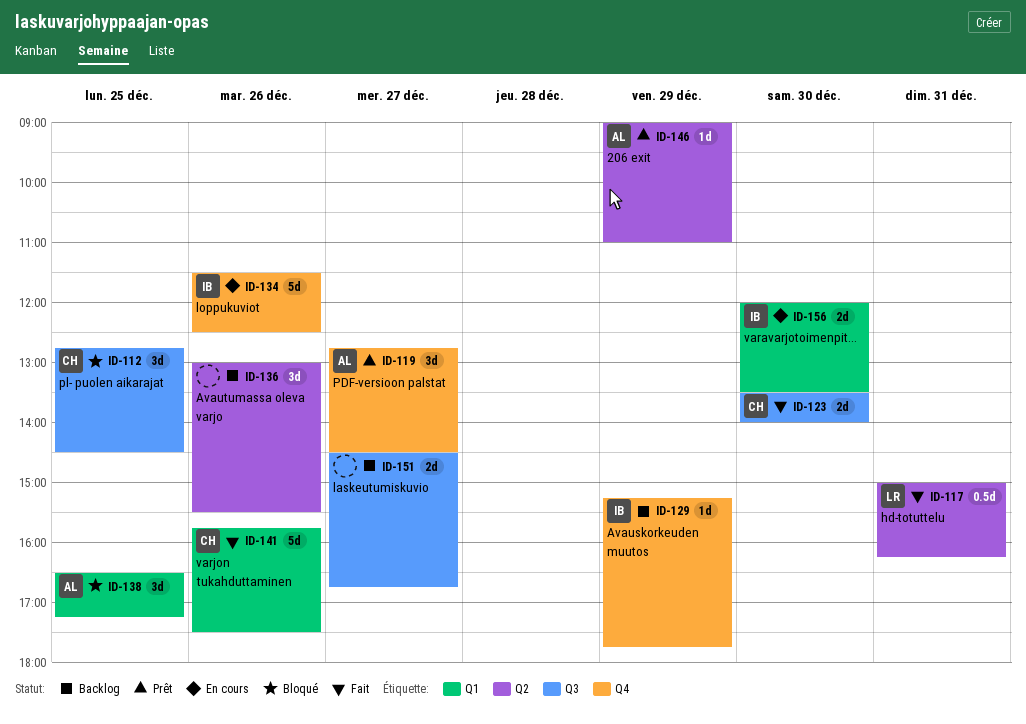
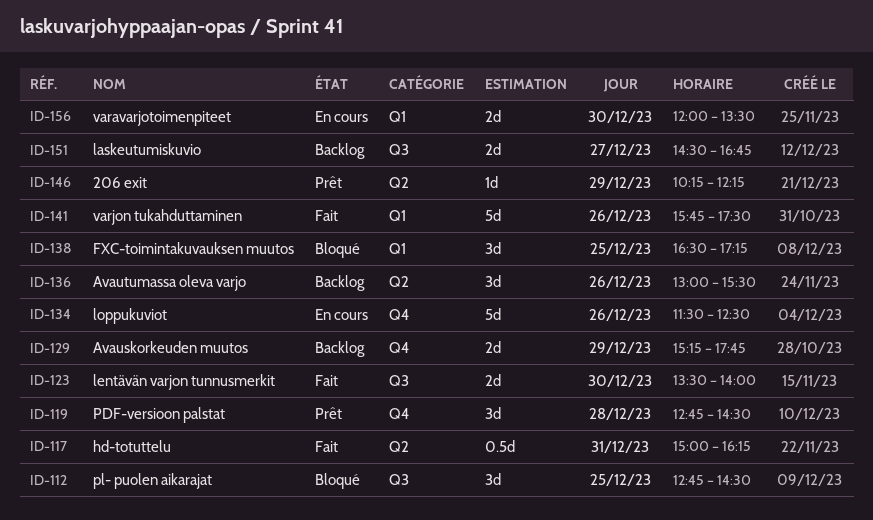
ID-119, day: Dec 27 -> Dec 28
ID-129, estimate: 1d -> 2d
ID-146, begins: 09:00 -> 10:15
ID-146, ends: 11:00 -> 12:15

